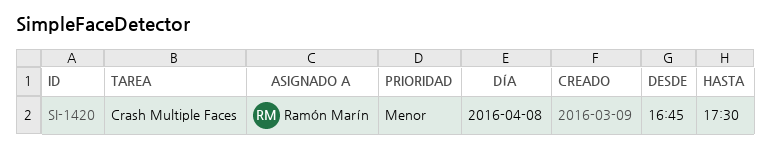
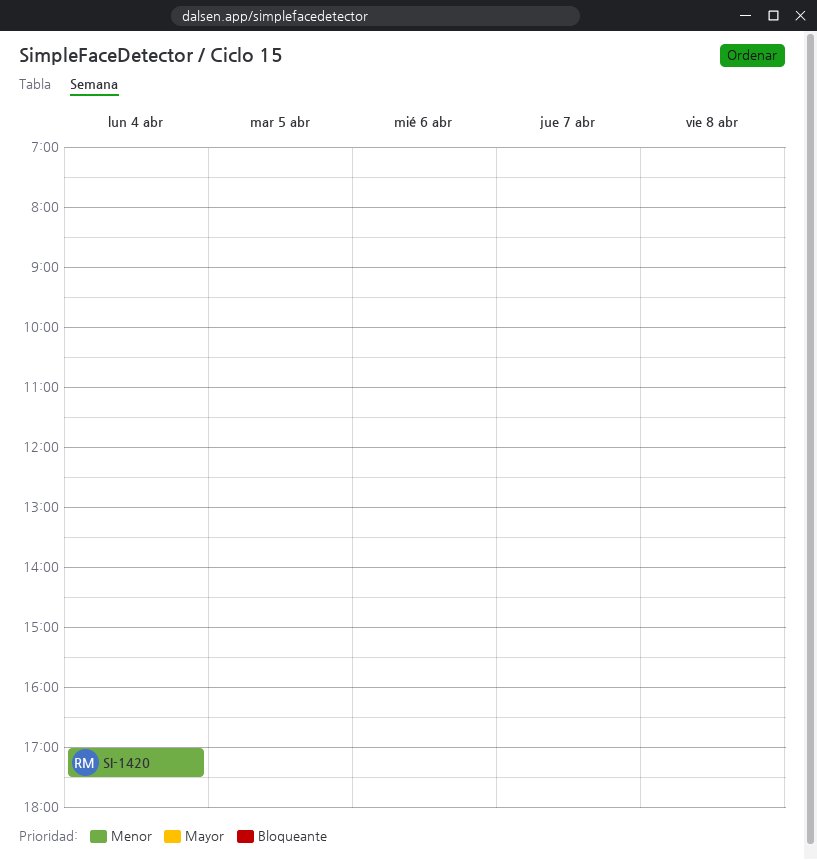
SI-1420, day: Apr 8 -> Apr 4
SI-1420, begins: 16:45 -> 17:00

